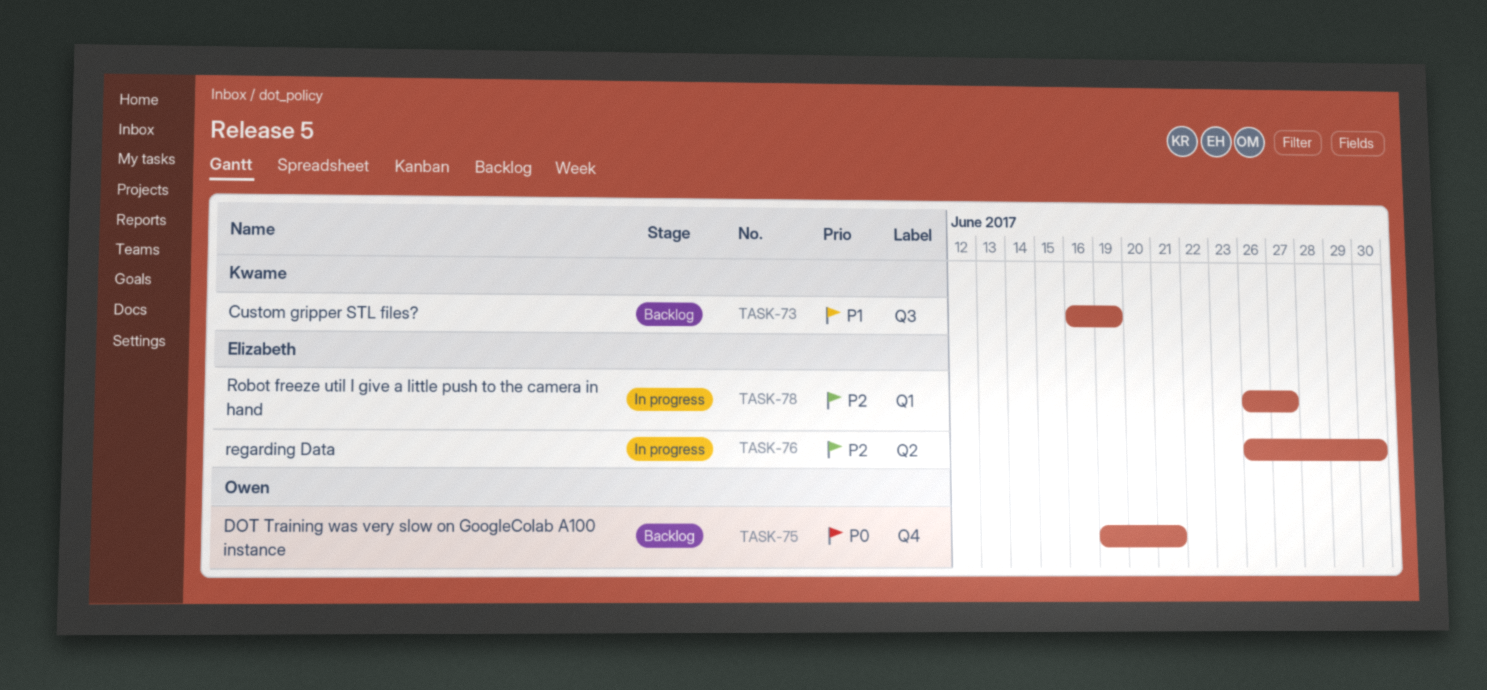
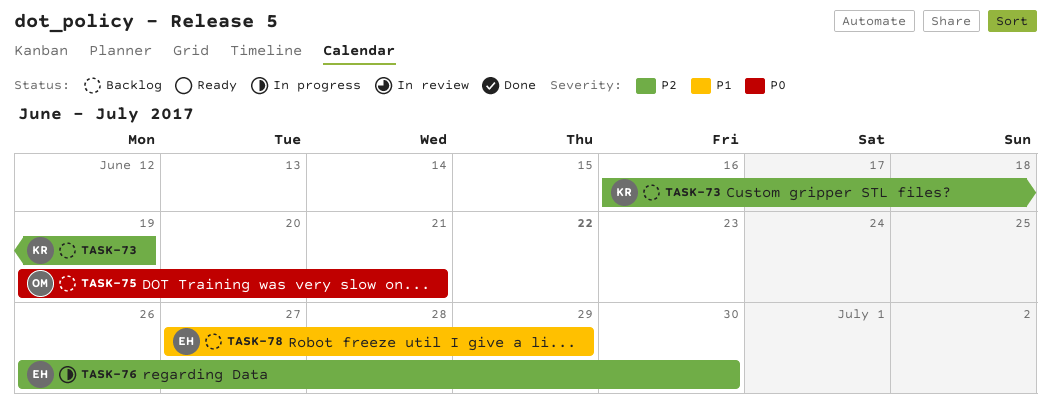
TASK-73, priority: P1 -> P2
TASK-78, status: In progress -> Backlog
TASK-78, priority: P2 -> P1
TASK-78, start: Jun 26 -> Jun 27
TASK-78, due: Jun 27 -> Jun 29

